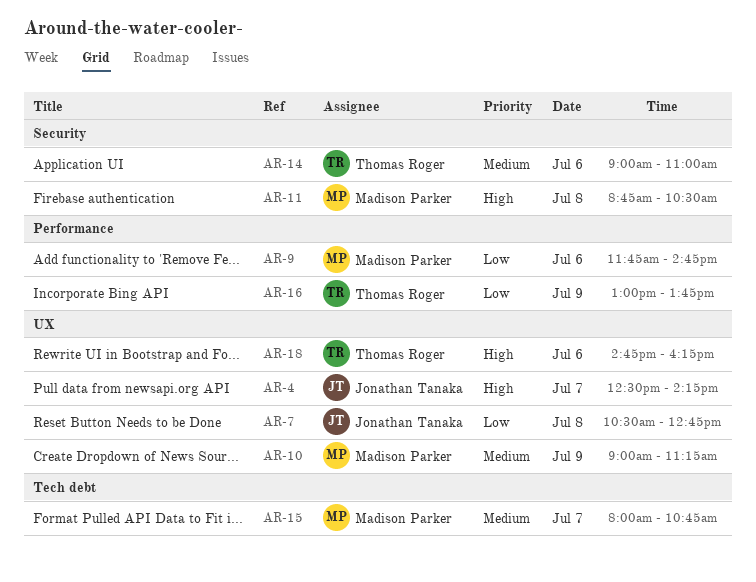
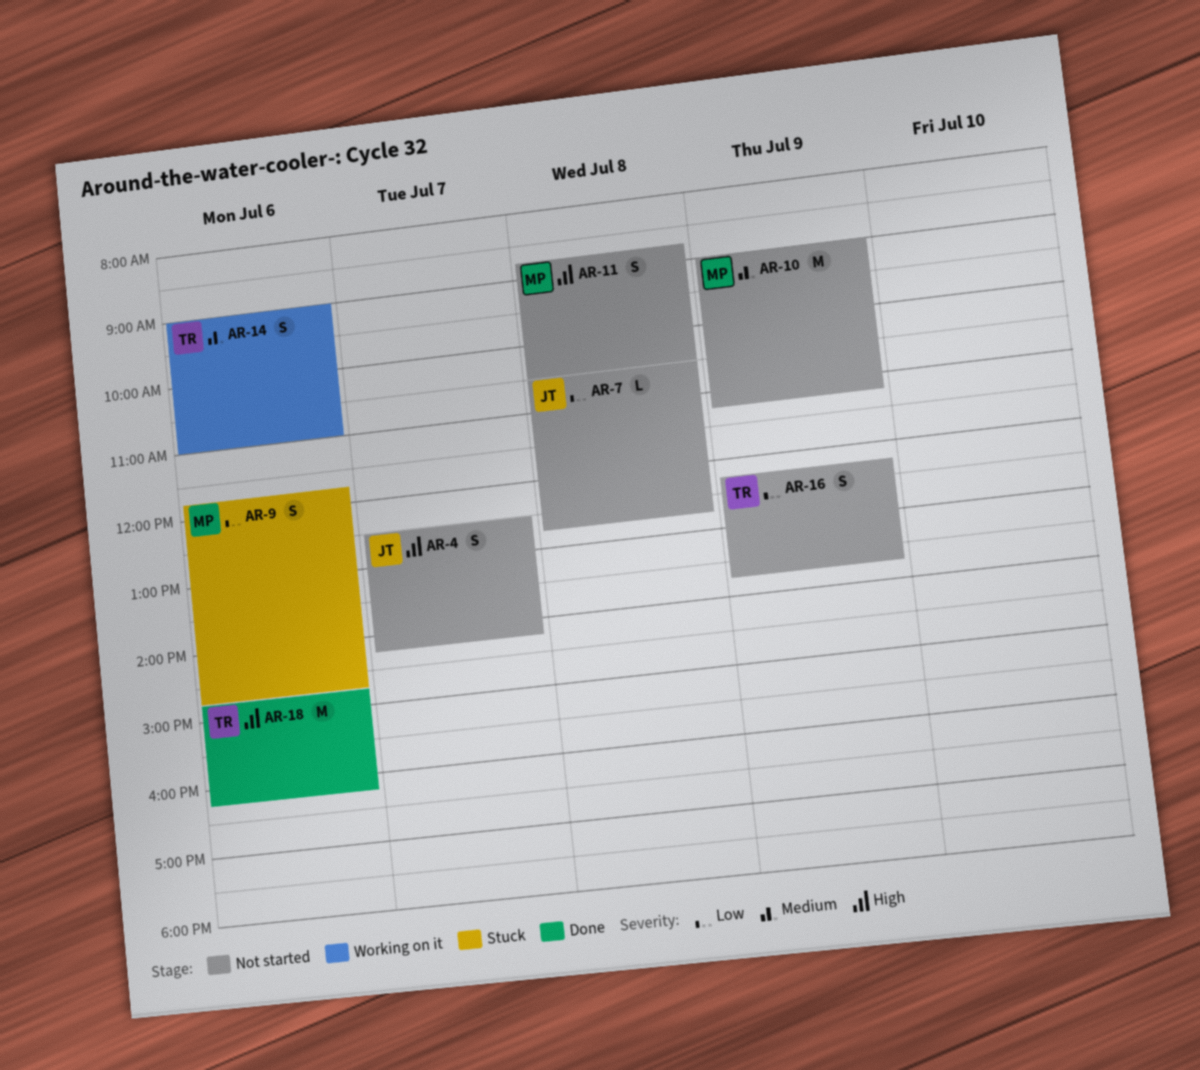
AR-15: present -> none
AR-16, begins: 13:00 -> 12:15

